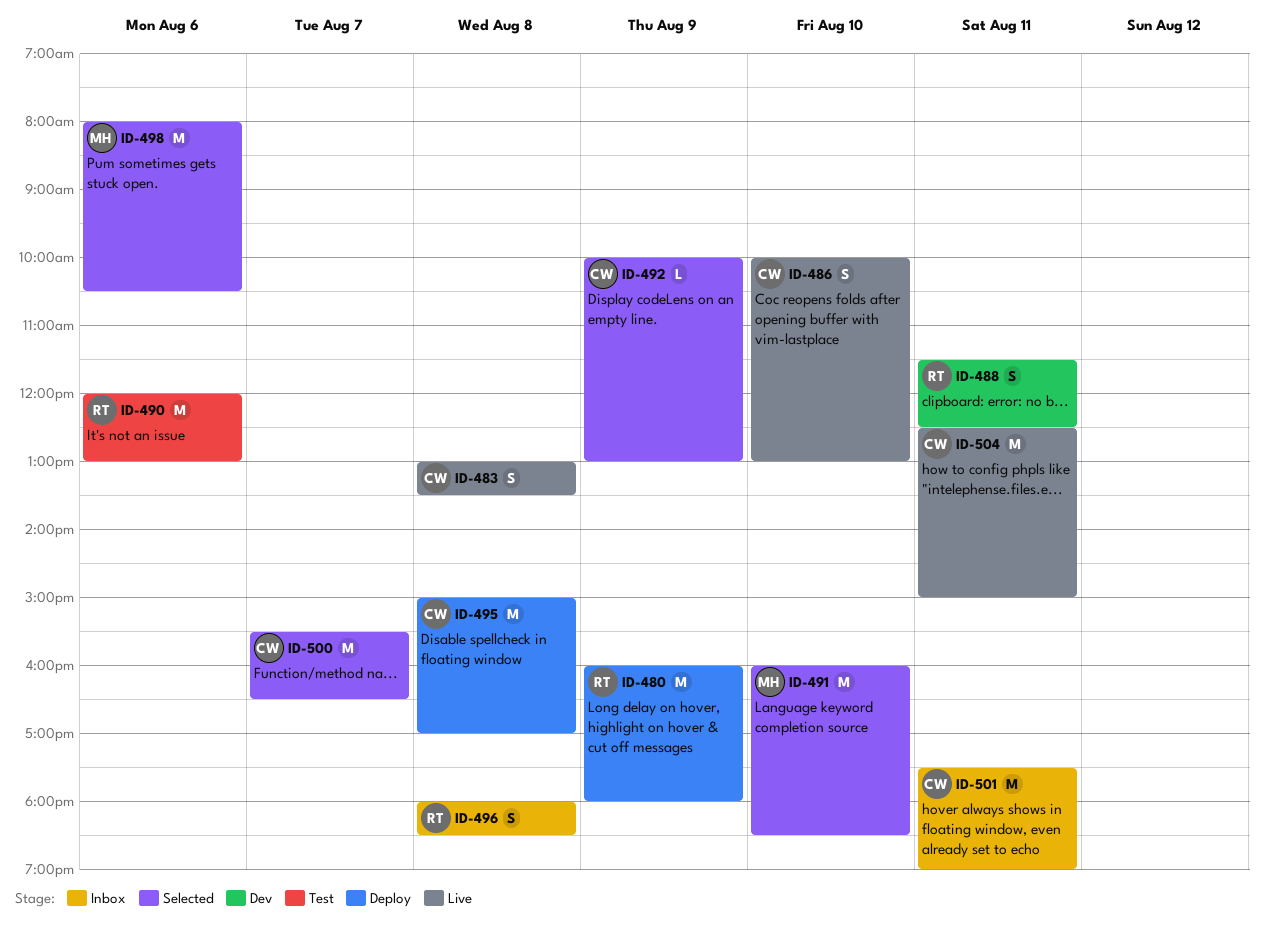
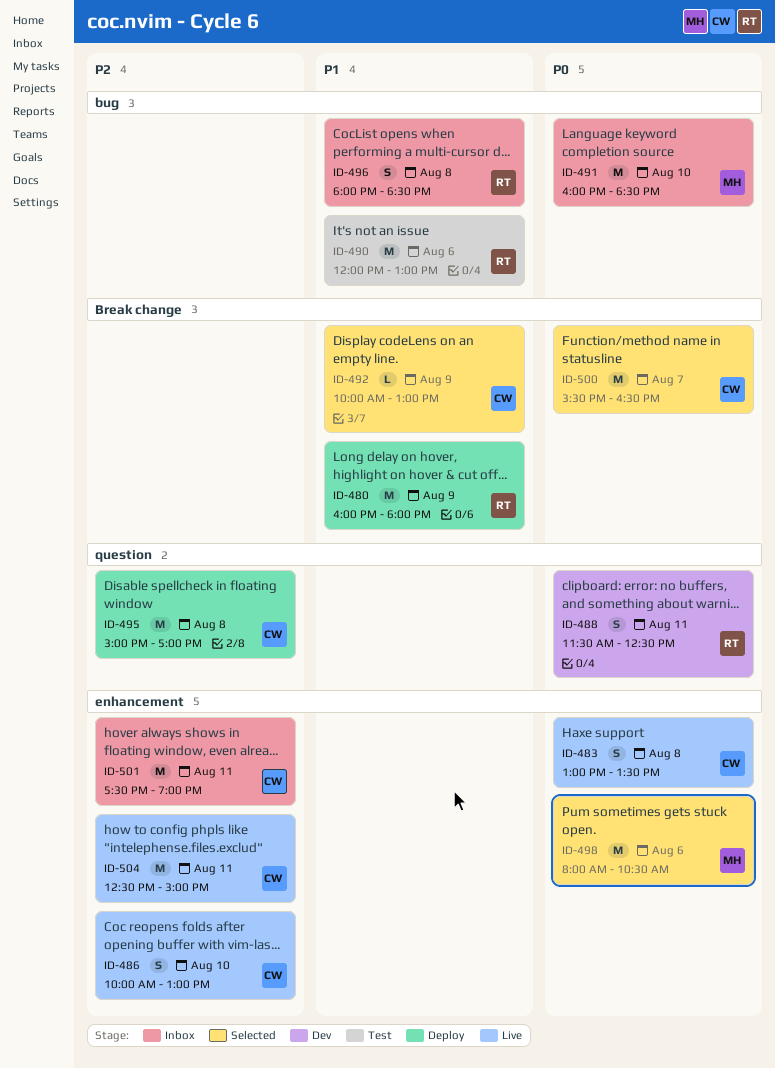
ID-491, status: Selected -> Inbox

